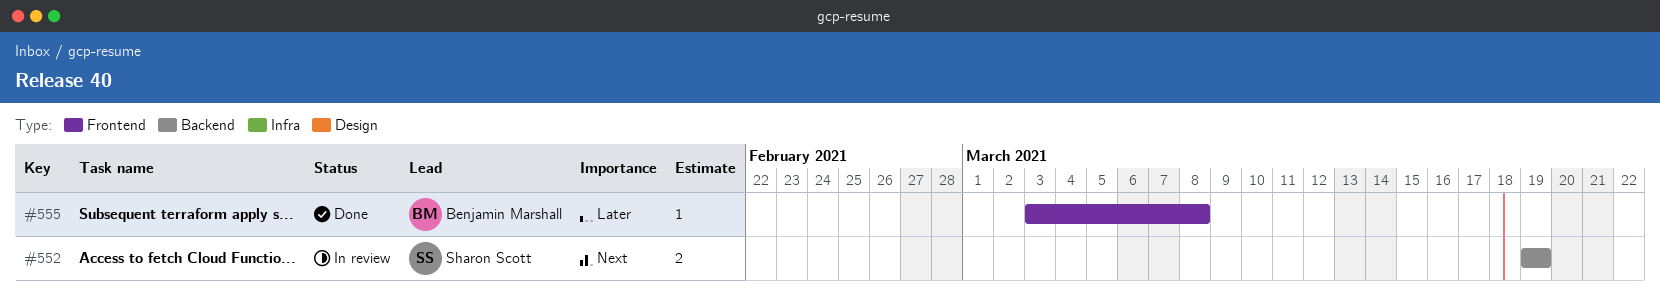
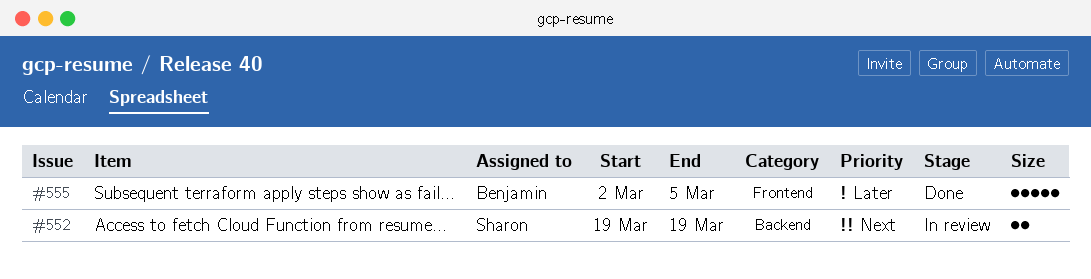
#555, estimate: 1 -> 5
#555, start: Mar 3 -> Mar 2
#555, due: Mar 8 -> Mar 5

